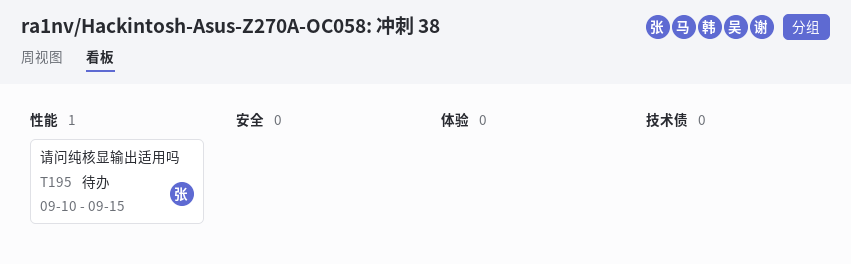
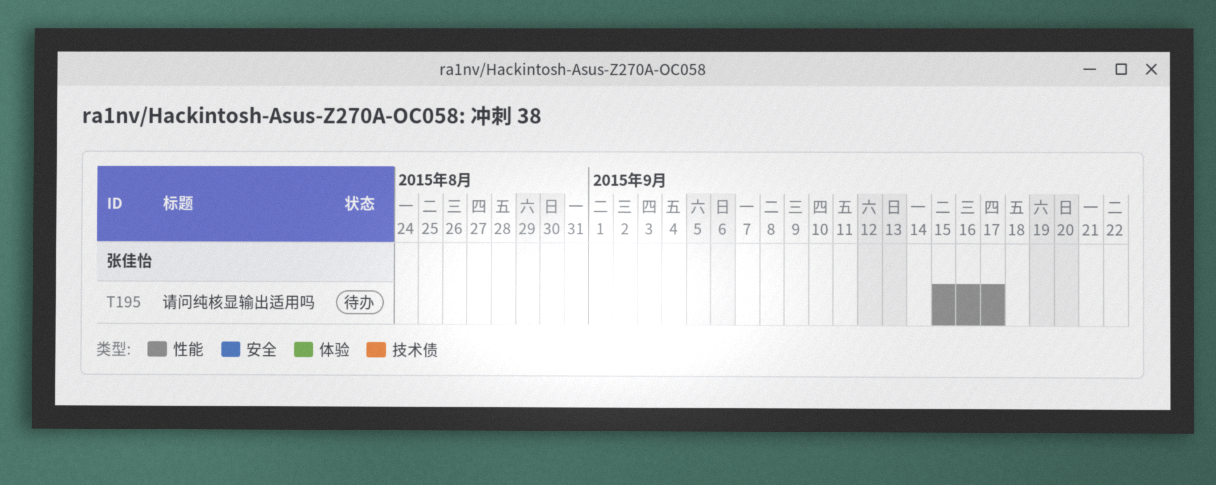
T195, start: Sep 10 -> Sep 15
T195, due: Sep 15 -> Sep 17

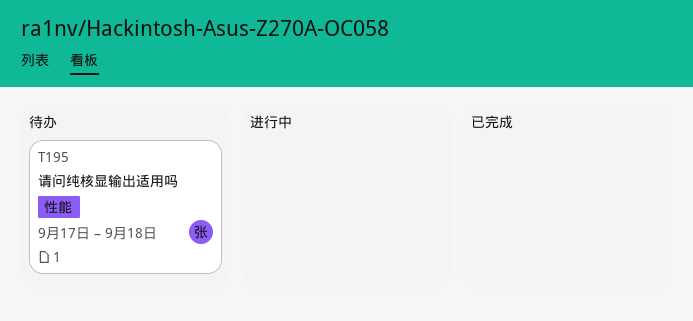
T195, start: Sep 15 -> Sep 17
T195, due: Sep 17 -> Sep 18

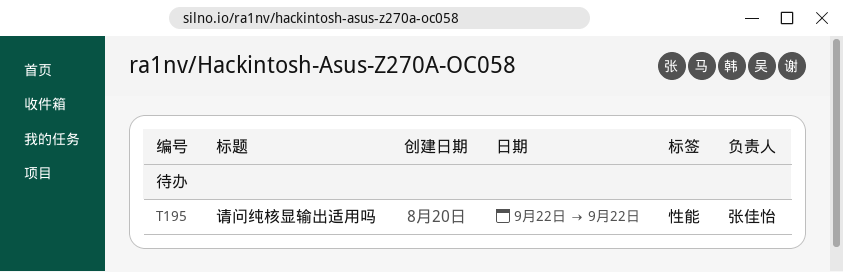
T195, start: Sep 17 -> Sep 22
T195, due: Sep 18 -> Sep 22

